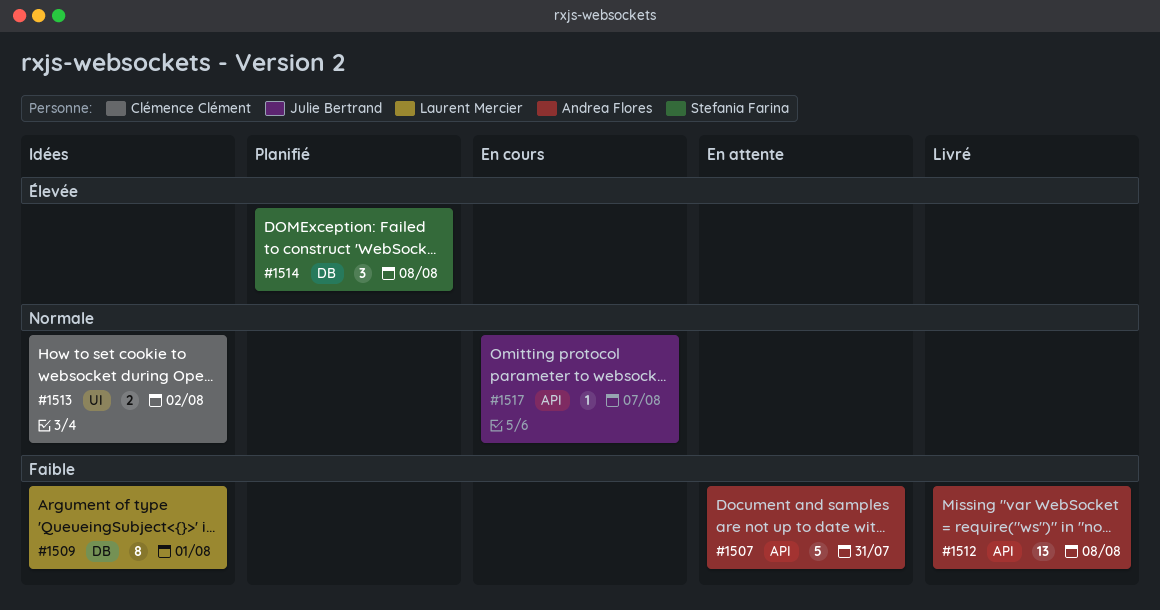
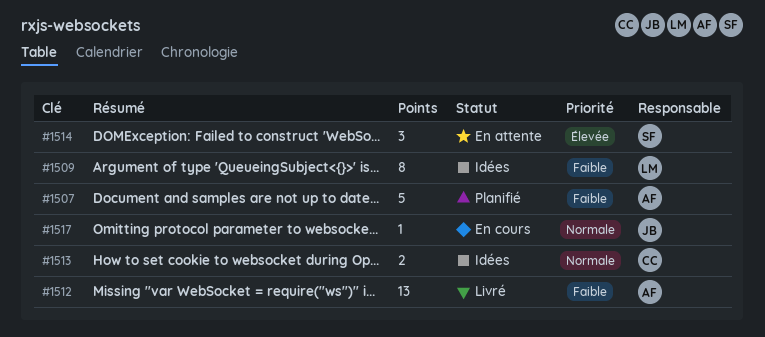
#1507, status: En attente -> Planifié
#1514, status: Planifié -> En attente

